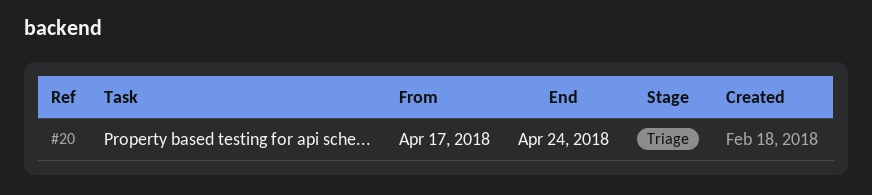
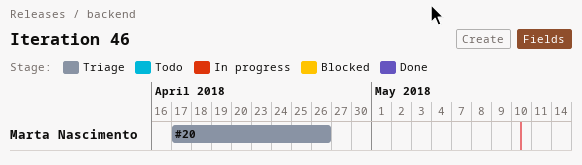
#20, due: Apr 24 -> Apr 26

